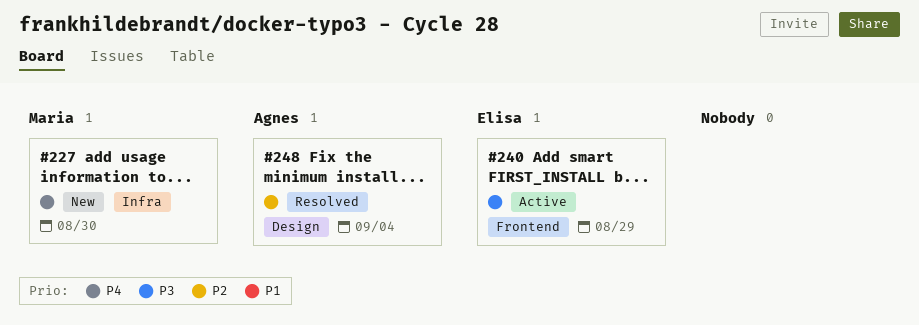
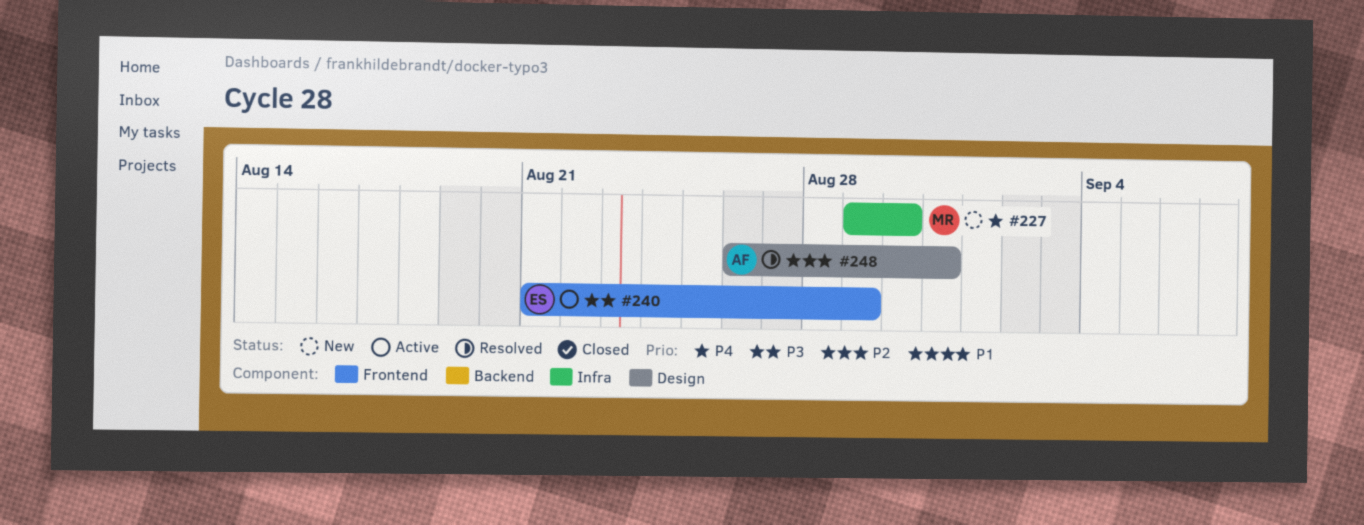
#248, due: Sep 4 -> Aug 31

